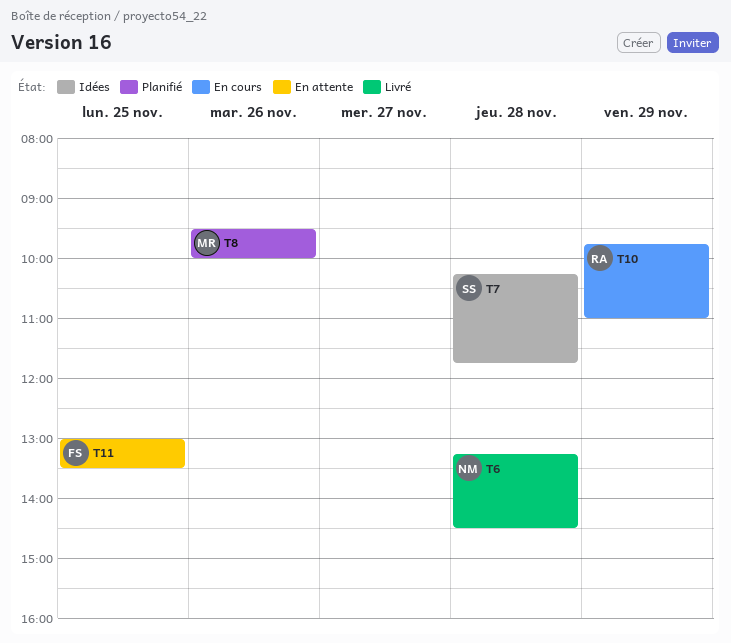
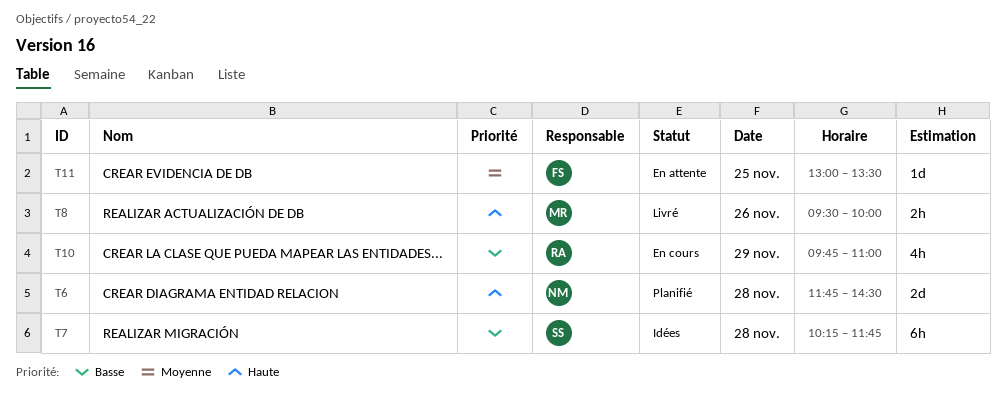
T6, status: Livré -> Planifié
T6, begins: 13:15 -> 11:45
T8, status: Planifié -> Livré

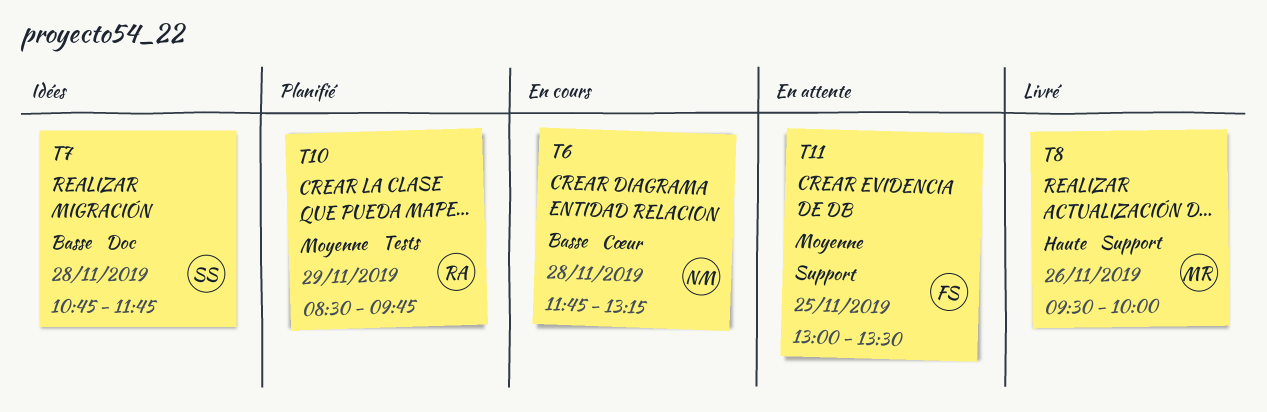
T6, status: Planifié -> En cours
T6, priority: Haute -> Basse
T6, ends: 14:30 -> 13:15
T7, begins: 10:15 -> 10:45
T10, status: En cours -> Planifié
T10, priority: Basse -> Moyenne
T10, begins: 09:45 -> 08:30
T10, ends: 11:00 -> 09:45

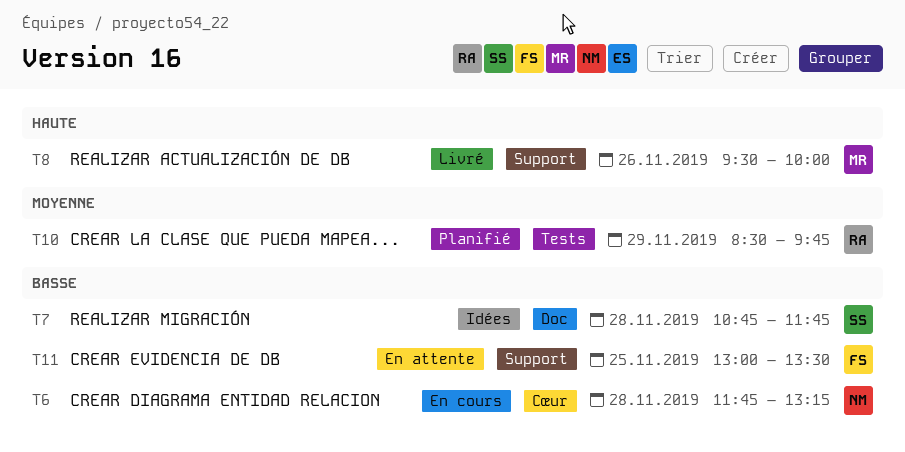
T11, priority: Moyenne -> Basse

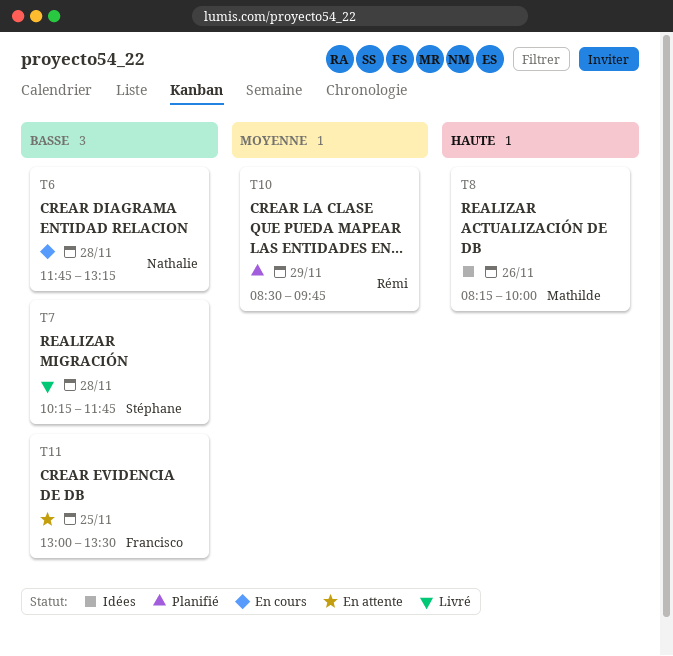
T7, status: Idées -> Livré
T7, begins: 10:45 -> 10:15
T8, status: Livré -> Idées
T8, begins: 09:30 -> 08:15

